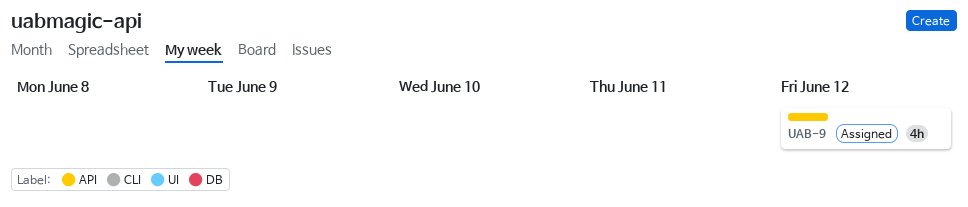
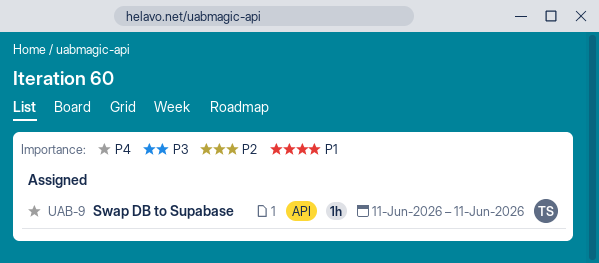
UAB-9, estimate: 4h -> 1h
UAB-9, due: Jun 12 -> Jun 11

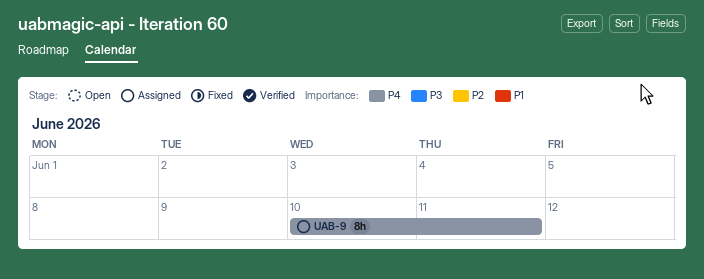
UAB-9, estimate: 1h -> 8h
UAB-9, start: Jun 11 -> Jun 10

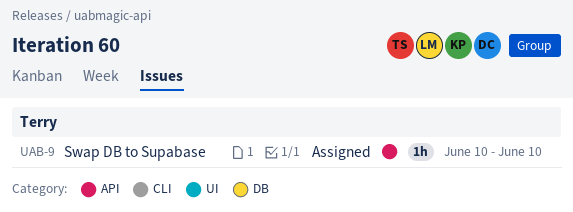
UAB-9, estimate: 8h -> 1h
UAB-9, due: Jun 11 -> Jun 10

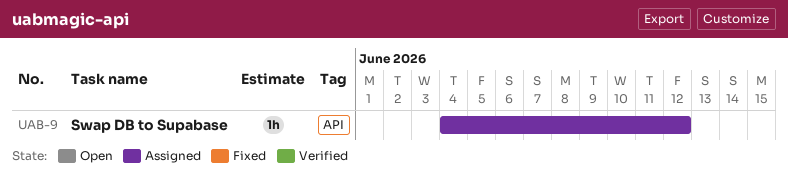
UAB-9, start: Jun 10 -> Jun 4
UAB-9, due: Jun 10 -> Jun 12

